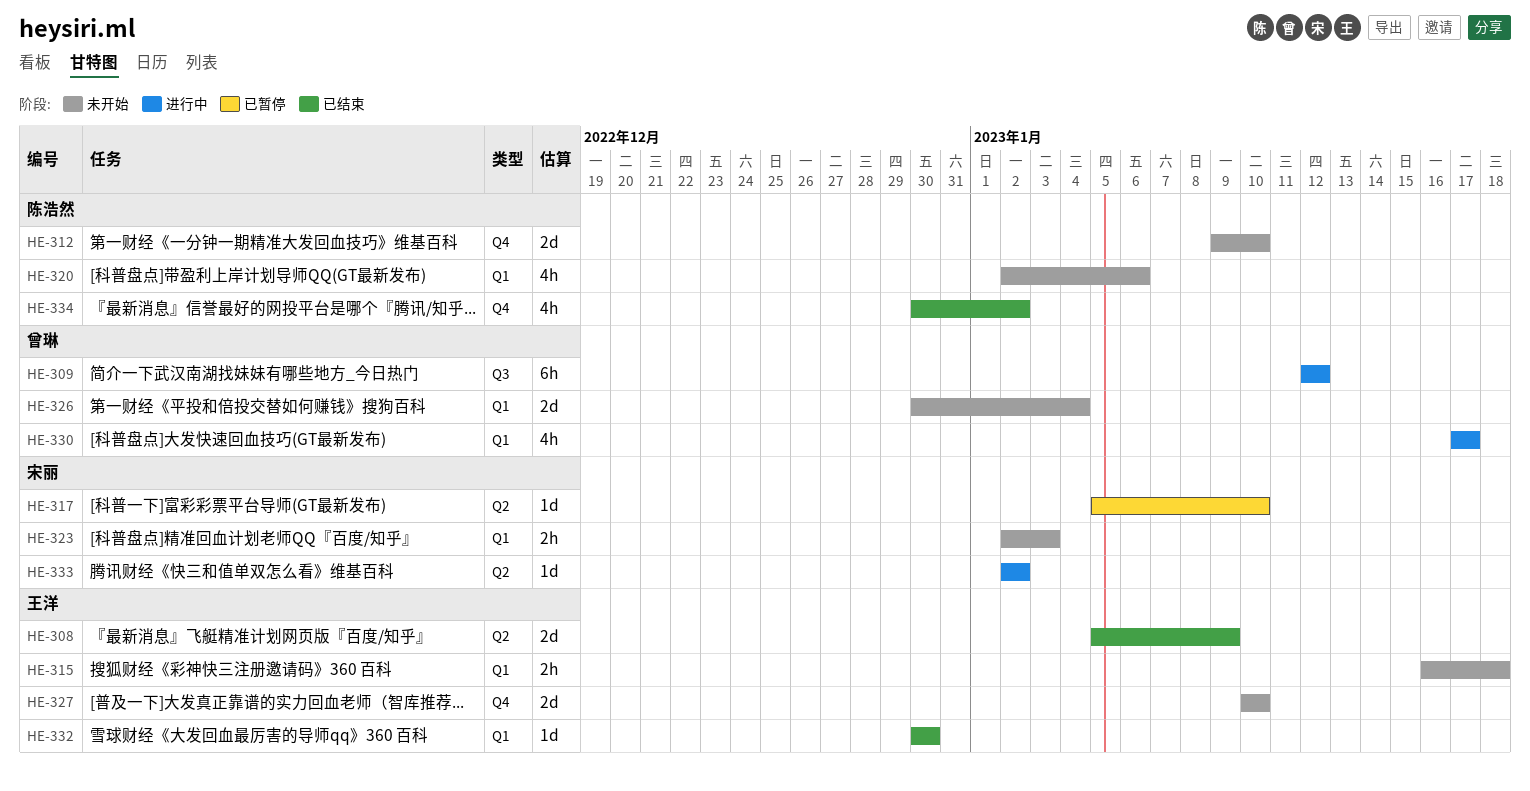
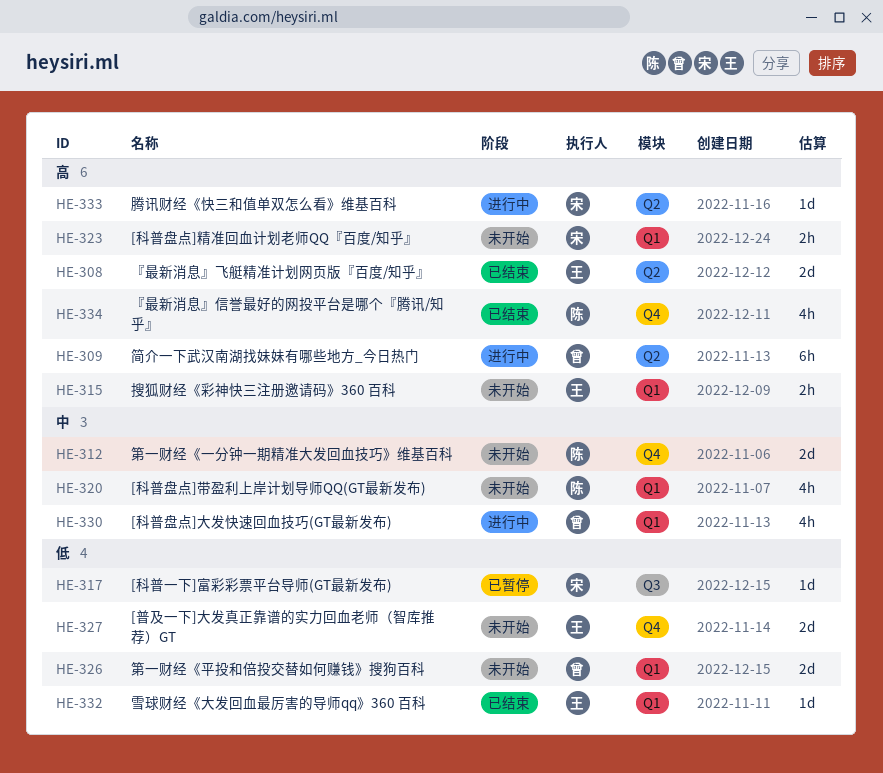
HE-309, label: Q3 -> Q2
HE-317, label: Q2 -> Q3

